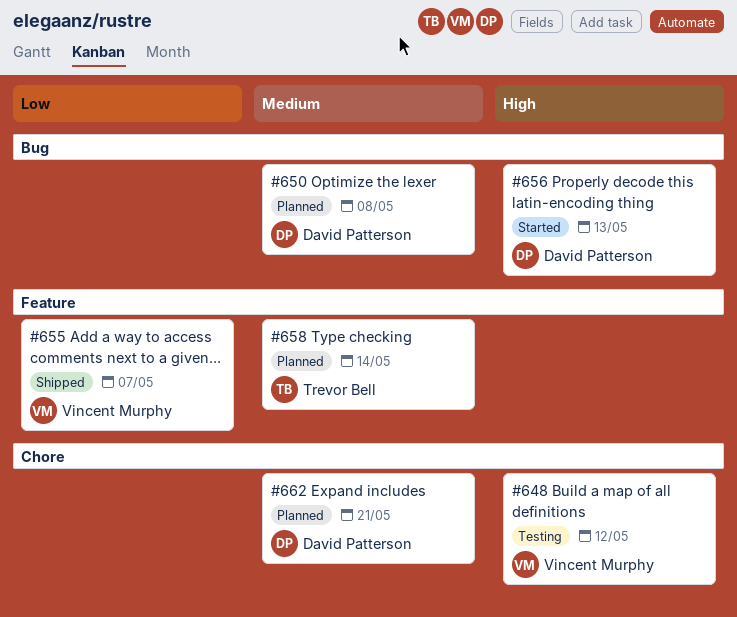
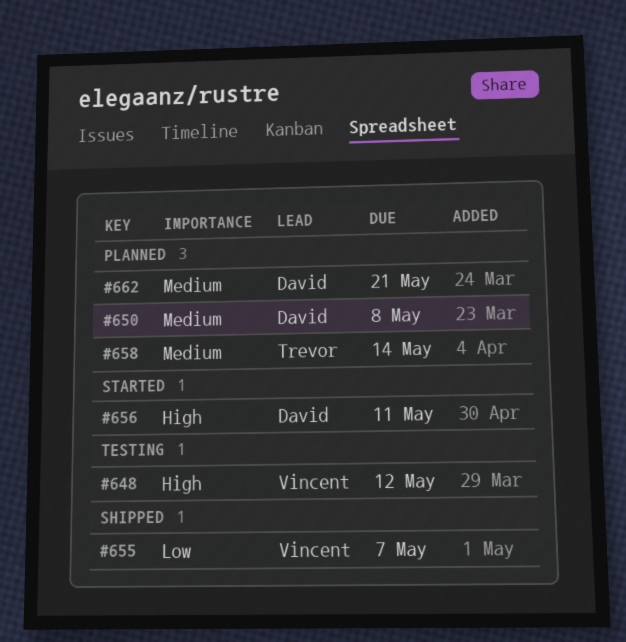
#656, due: May 13 -> May 11

